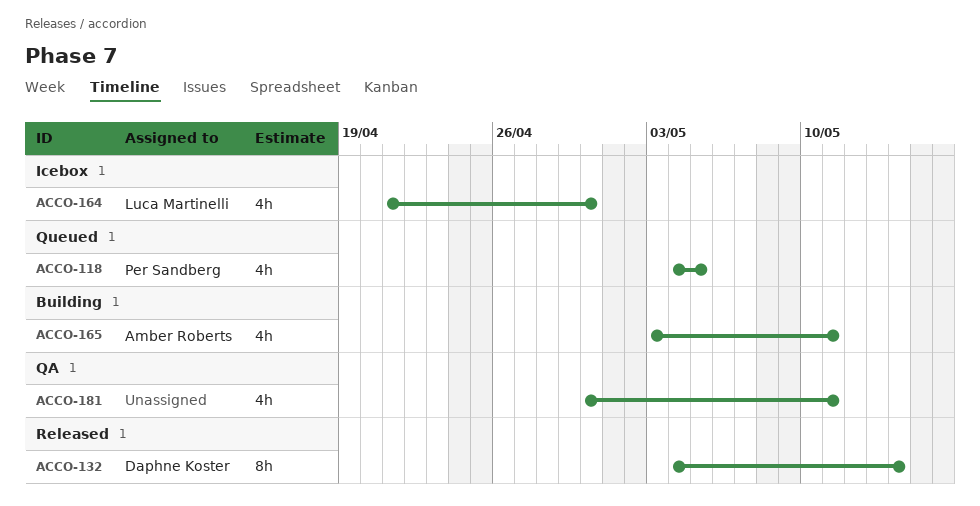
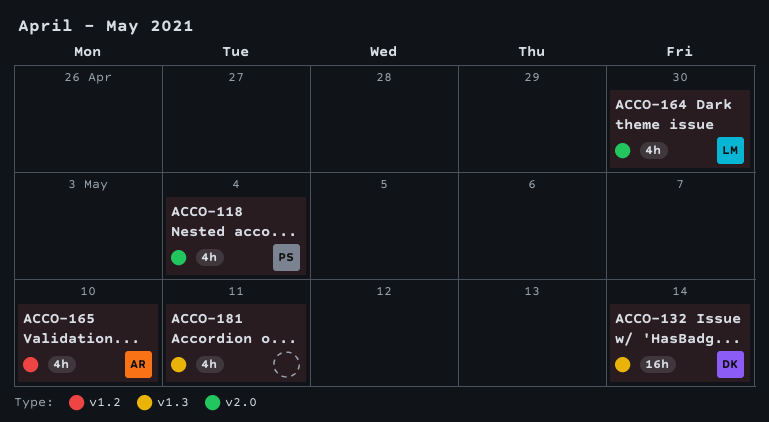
ACCO-118, due: May 5 -> May 4
ACCO-132, estimate: 8h -> 16h
ACCO-165, due: May 11 -> May 10

